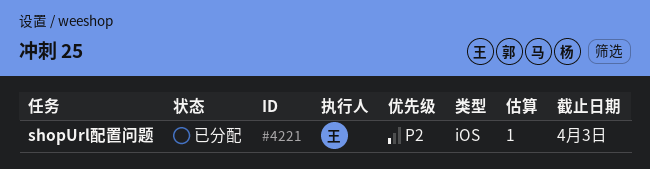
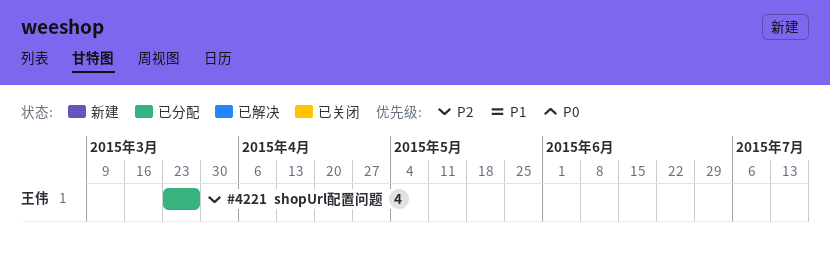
#4221, estimate: 1 -> 4
#4221, due: Apr 3 -> Mar 27

